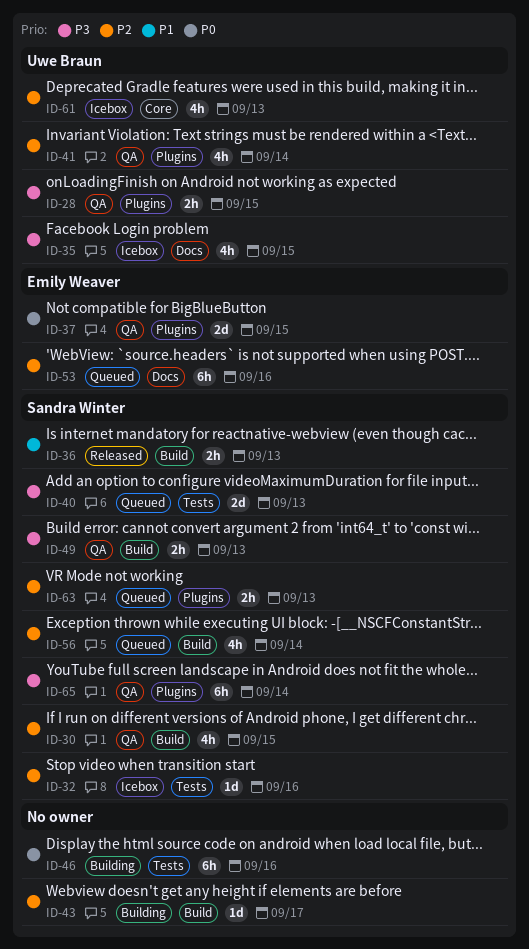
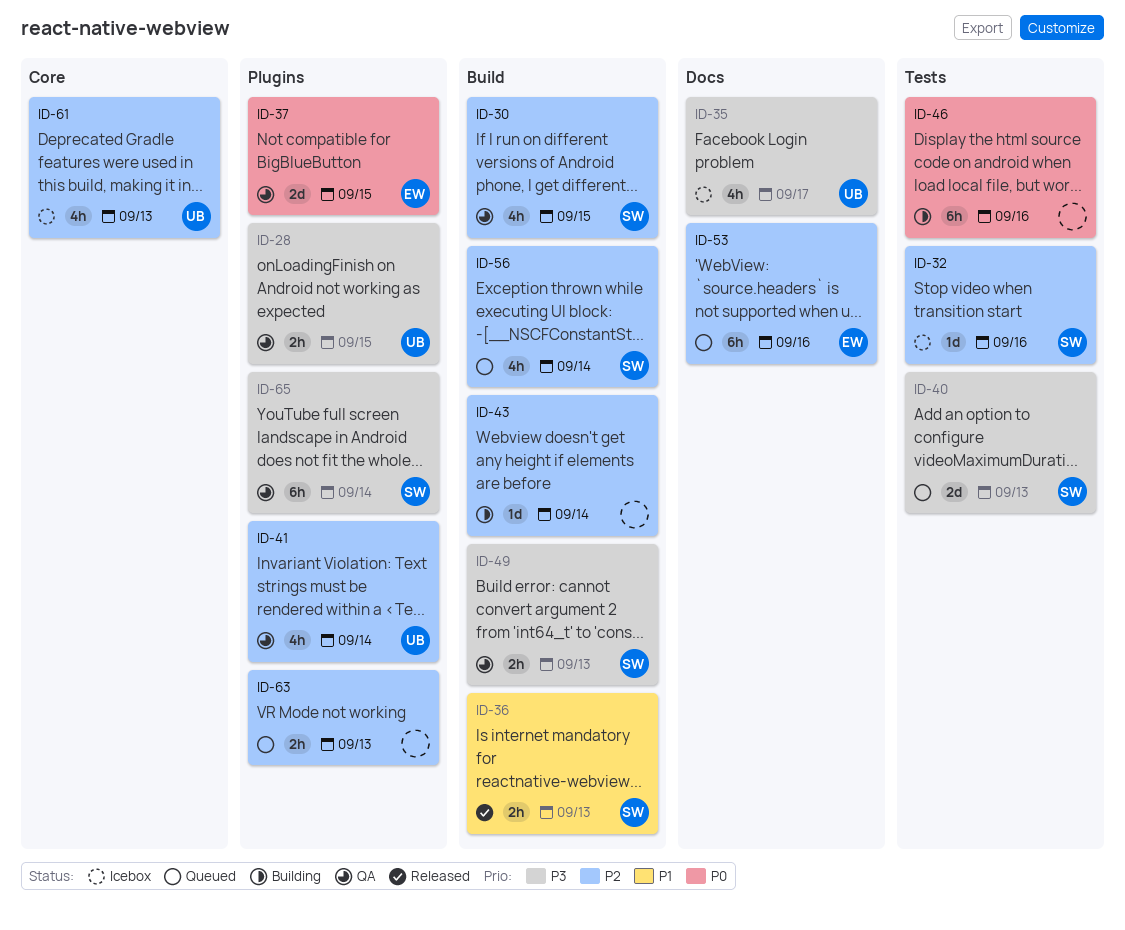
ID-35, due: Sep 15 -> Sep 17
ID-43, due: Sep 17 -> Sep 14
ID-63, owner: Sandra Winter -> none

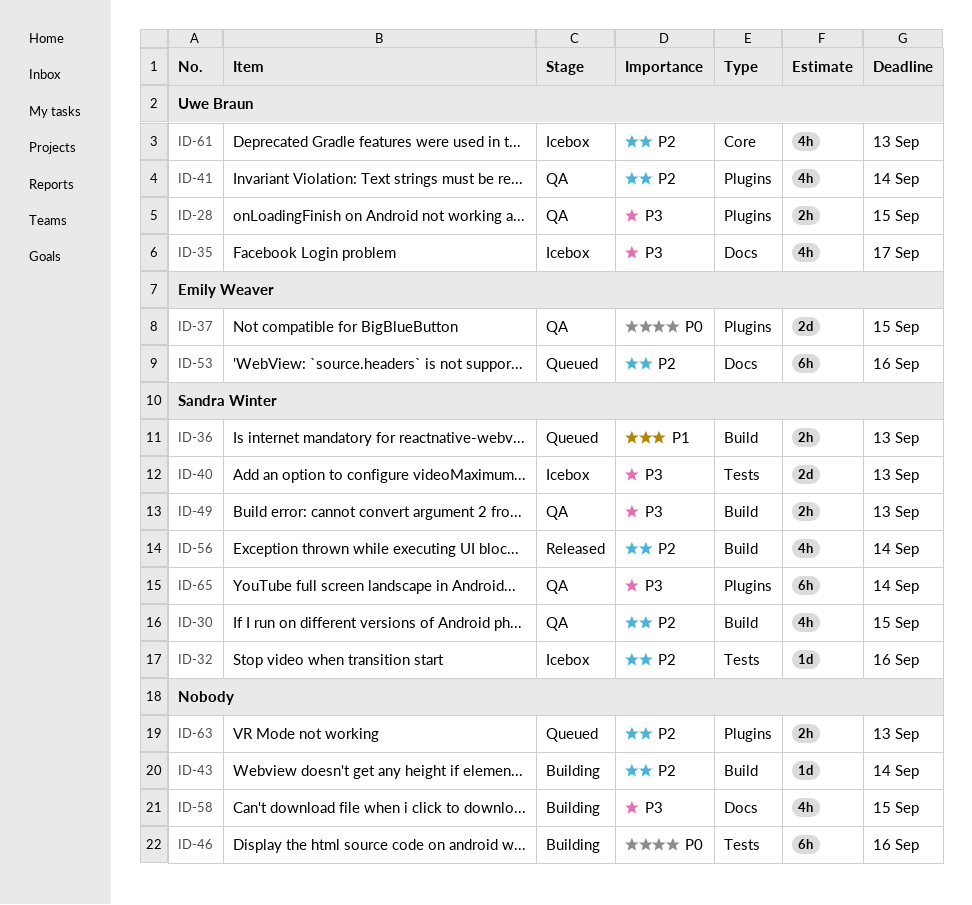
ID-36, status: Released -> Queued
ID-40, status: Queued -> Icebox
ID-56, status: Queued -> Released
ID-58: none -> present

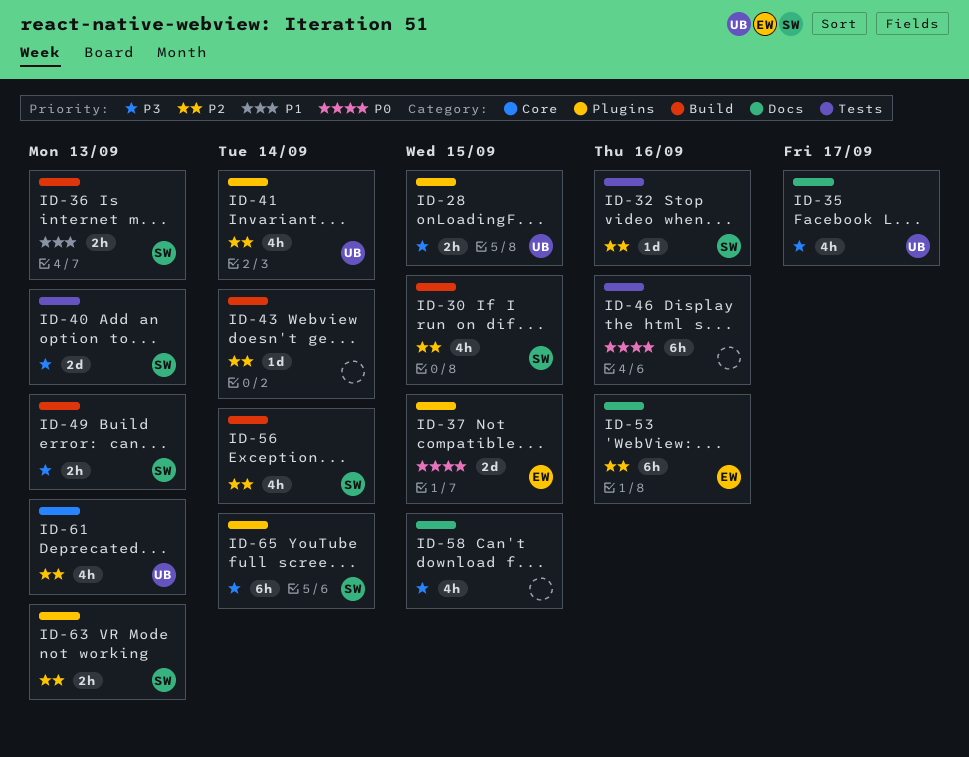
ID-63, owner: none -> Sandra Winter

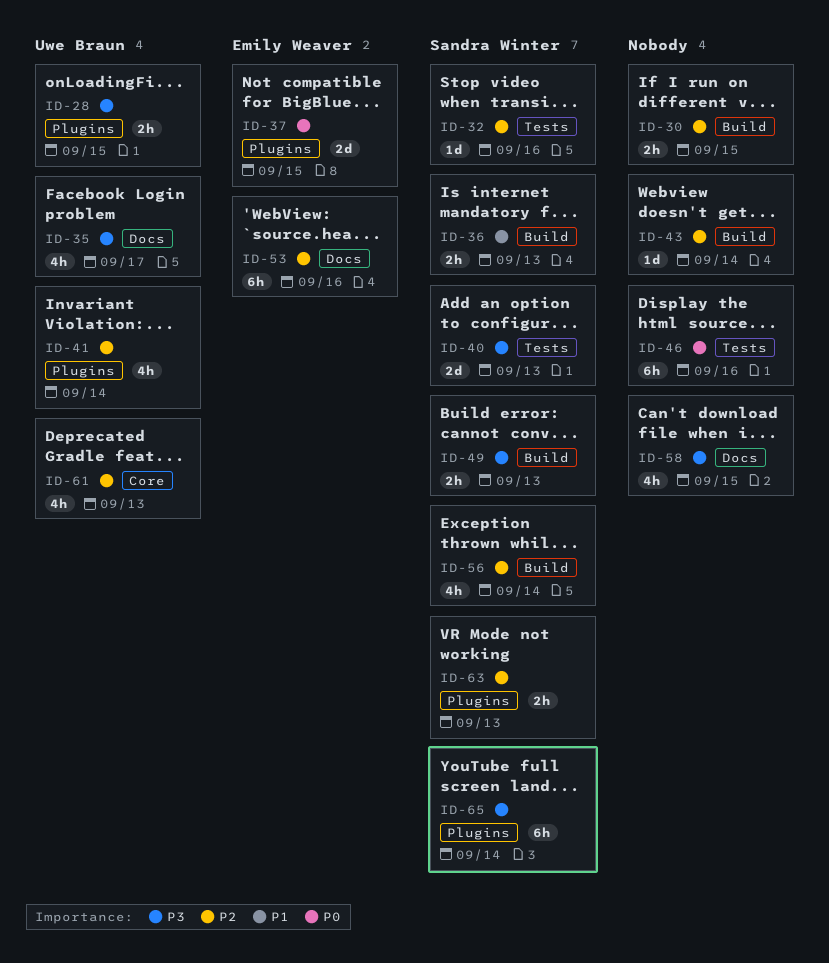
ID-30, owner: Sandra Winter -> none
ID-30, estimate: 4h -> 2h

